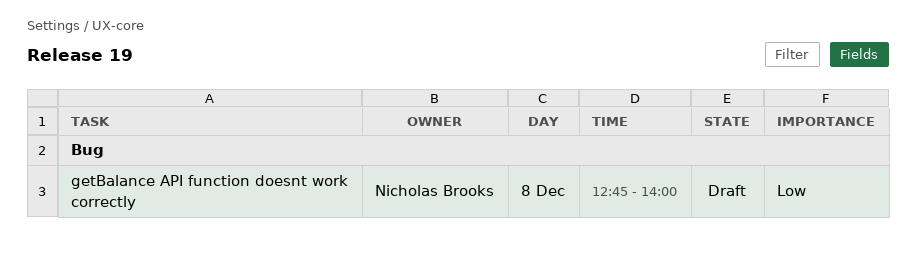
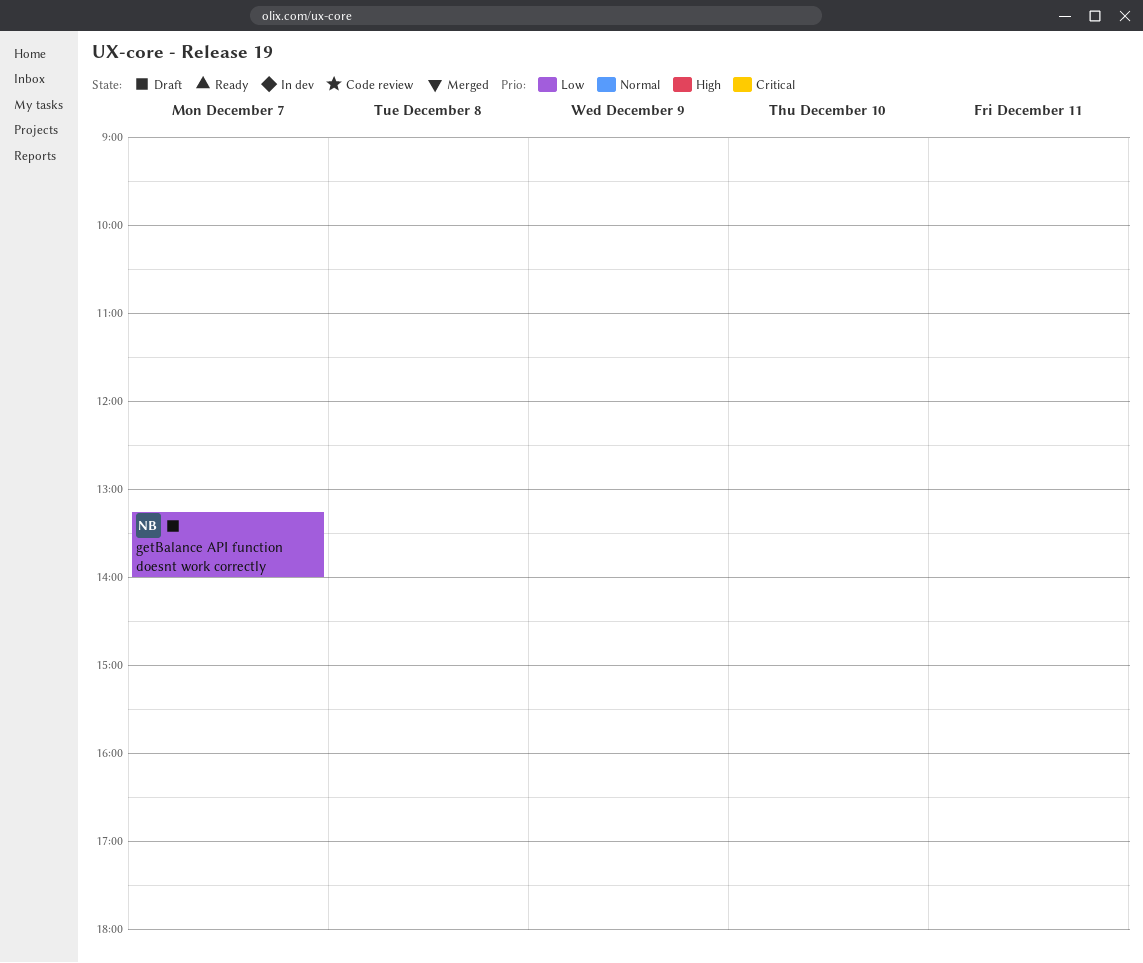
getBalance API function doesnt work correctly, day: Dec 8 -> Dec 7
getBalance API function doesnt work correctly, begins: 12:45 -> 13:15

